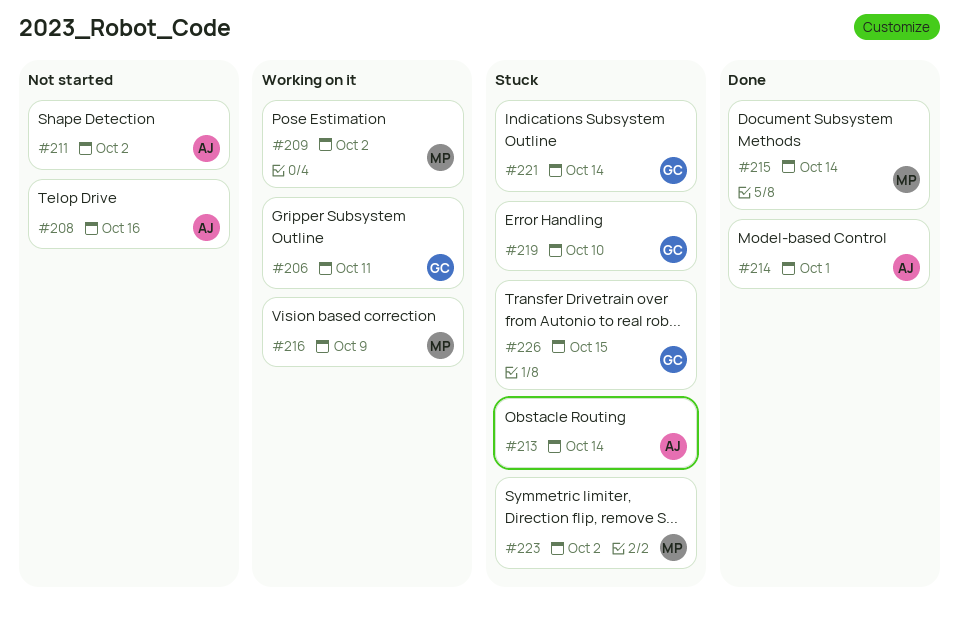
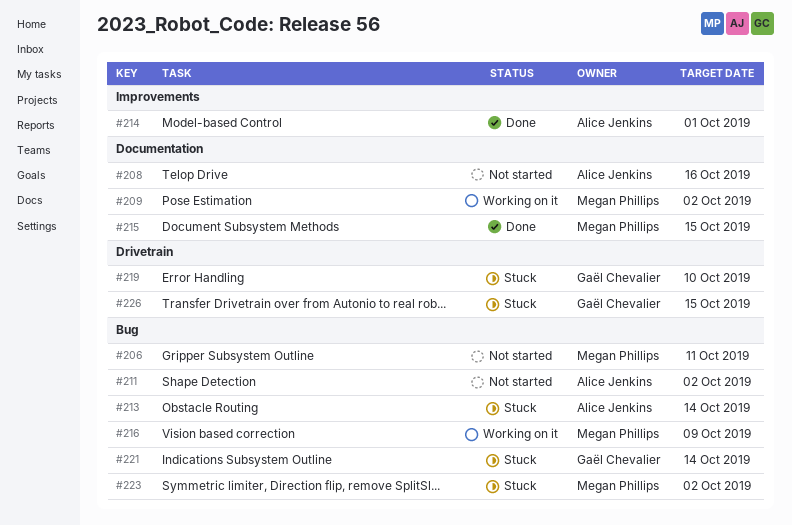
#206, status: Working on it -> Not started
#206, owner: Gaël Chevalier -> Megan Phillips
#215, due: Oct 14 -> Oct 15

